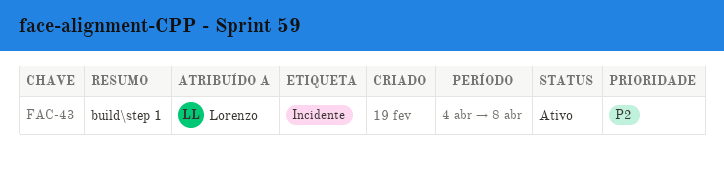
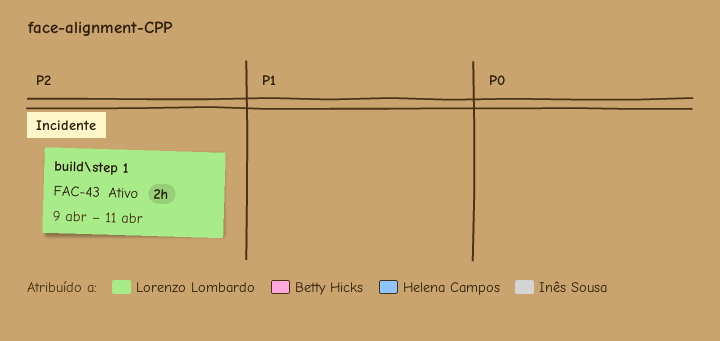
FAC-43, start: Apr 4 -> Apr 9
FAC-43, due: Apr 8 -> Apr 11

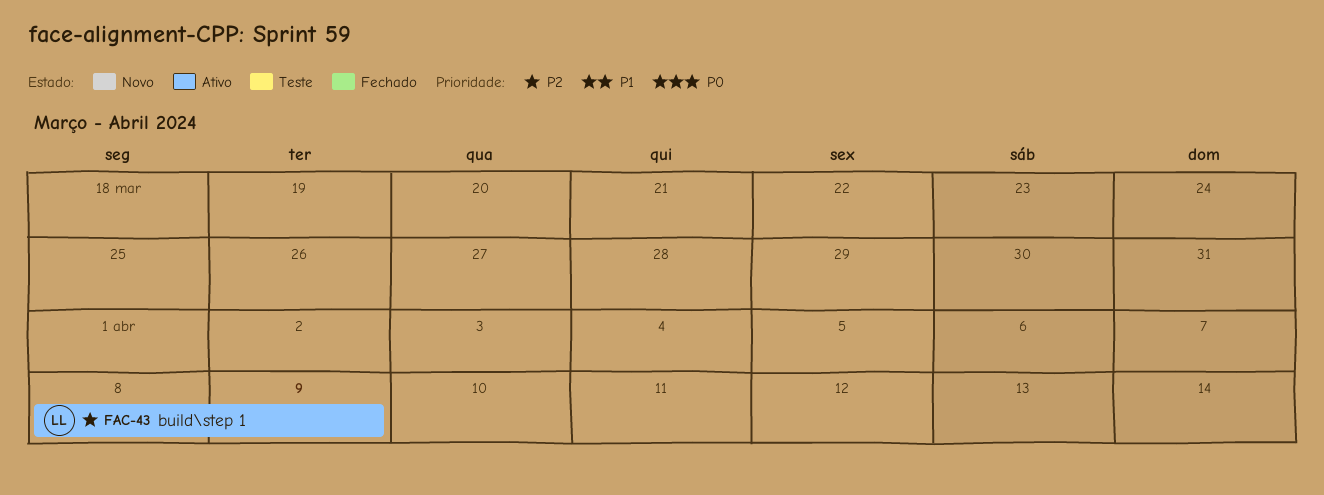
FAC-43, start: Apr 9 -> Apr 8
FAC-43, due: Apr 11 -> Apr 9

